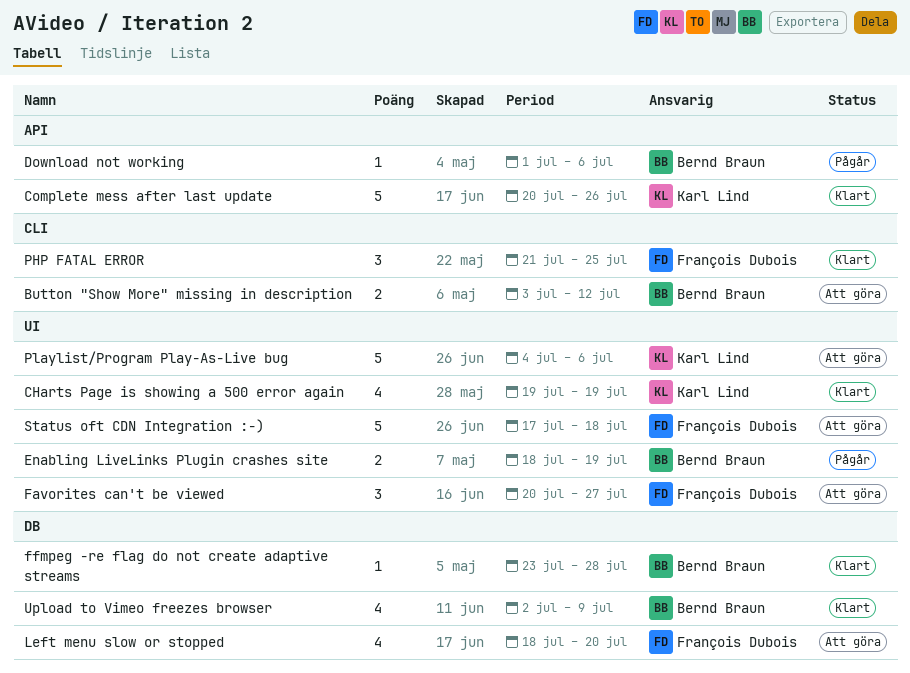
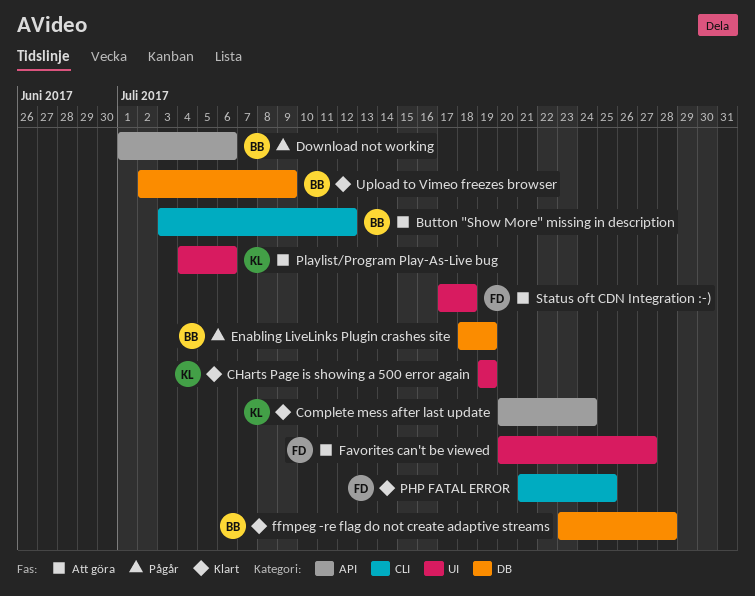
Complete mess after last update, due: Jul 26 -> Jul 24
Enabling LiveLinks Plugin crashes site, label: UI -> DB
Left menu slow or stopped: present -> none

